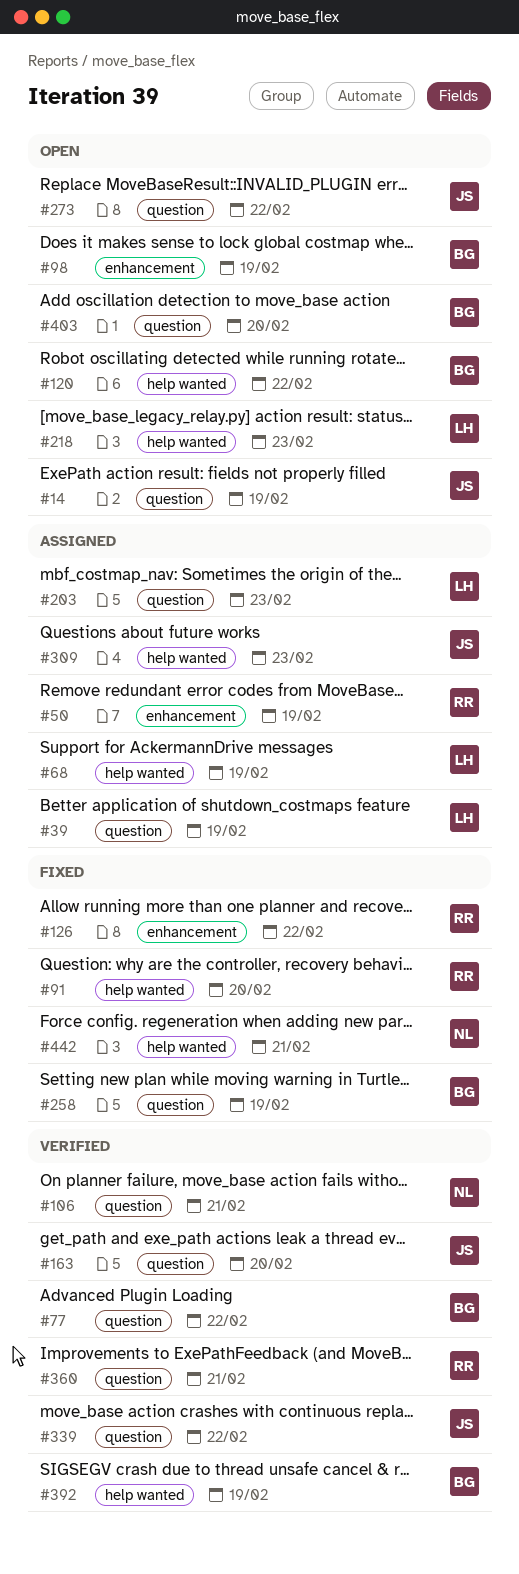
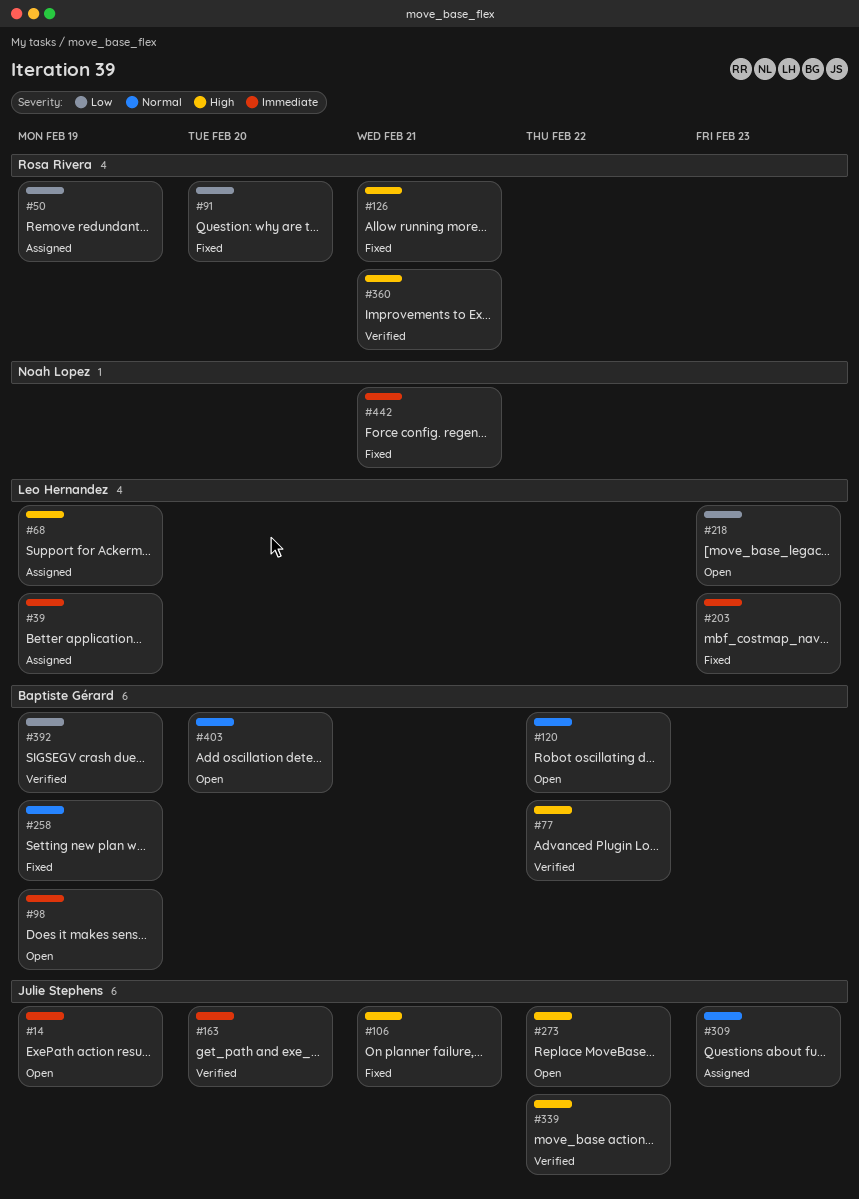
#106, status: Verified -> Fixed
#106, owner: Noah Lopez -> Julie Stephens
#126, due: Feb 22 -> Feb 21
#203, status: Assigned -> Fixed

